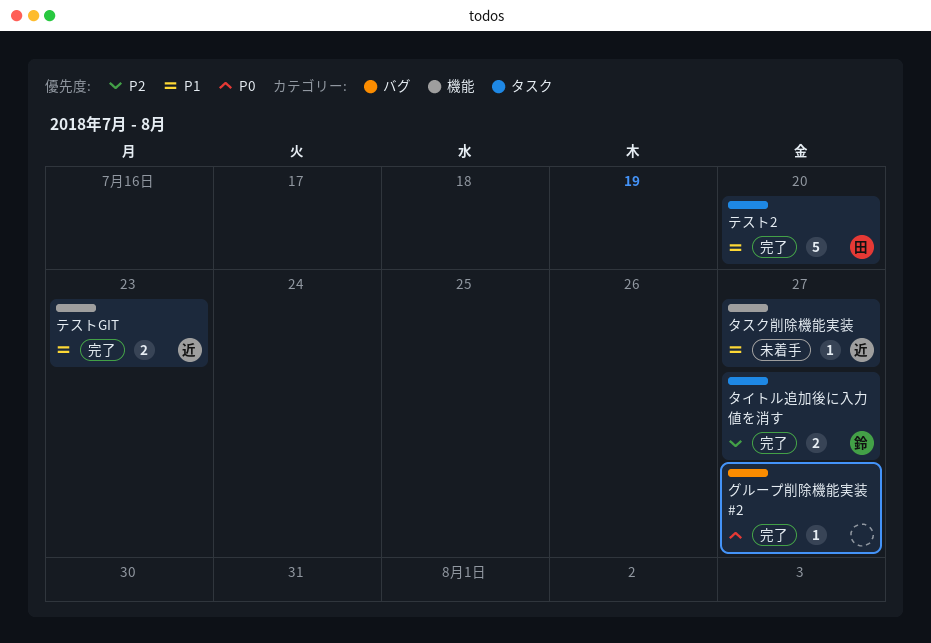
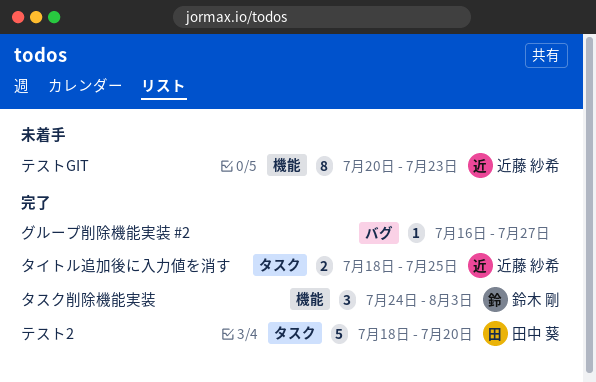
タイトル追加後に入力値を消す, owner: 鈴木 剛 -> 近藤 紗希
タイトル追加後に入力値を消す, due: Jul 27 -> Jul 25
タスク削除機能実装, status: 未着手 -> 完了
タスク削除機能実装, owner: 近藤 紗希 -> 鈴木 剛
タスク削除機能実装, estimate: 1 -> 3
タスク削除機能実装, due: Jul 27 -> Aug 3
テストGIT, status: 完了 -> 未着手
テストGIT, estimate: 2 -> 8

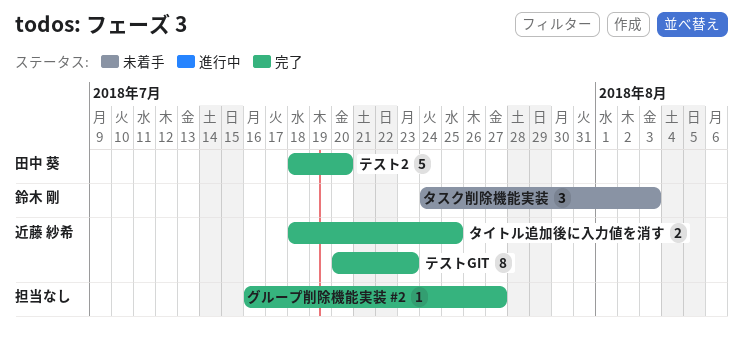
タスク削除機能実装, status: 完了 -> 未着手
テストGIT, status: 未着手 -> 完了

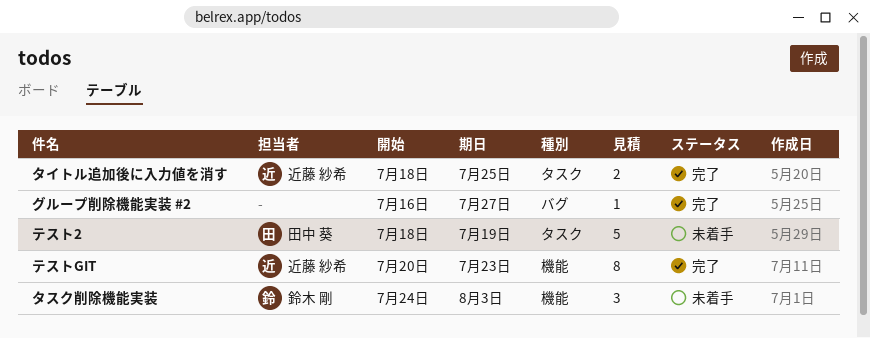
テスト2, status: 完了 -> 未着手
テスト2, due: Jul 20 -> Jul 19

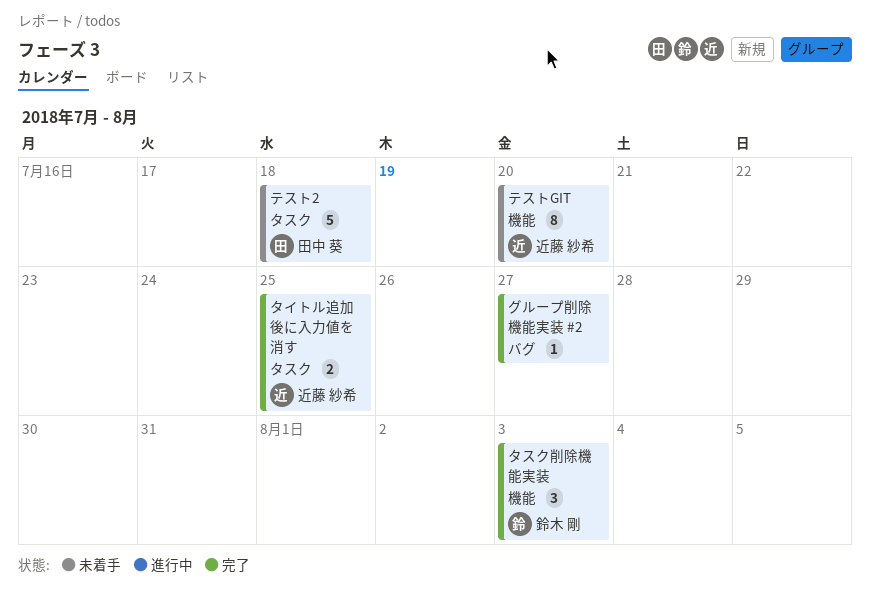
タスク削除機能実装, status: 未着手 -> 完了
テスト2, due: Jul 19 -> Jul 18
テストGIT, status: 完了 -> 未着手
テストGIT, due: Jul 23 -> Jul 20

